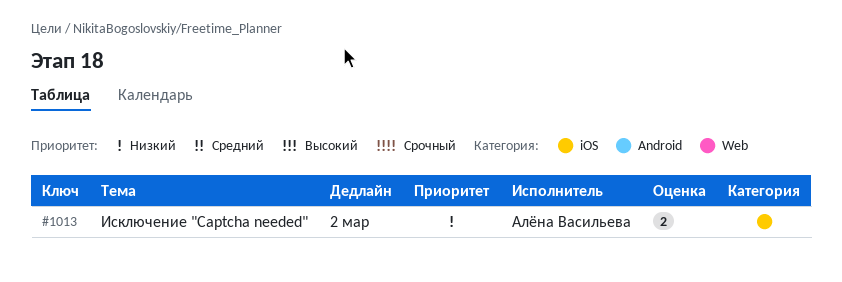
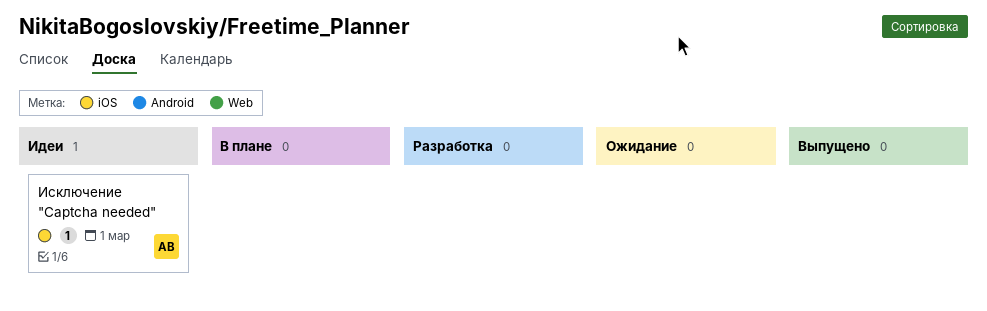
Исключение "Captcha needed", estimate: 2 -> 1
Исключение "Captcha needed", due: Mar 2 -> Mar 1

